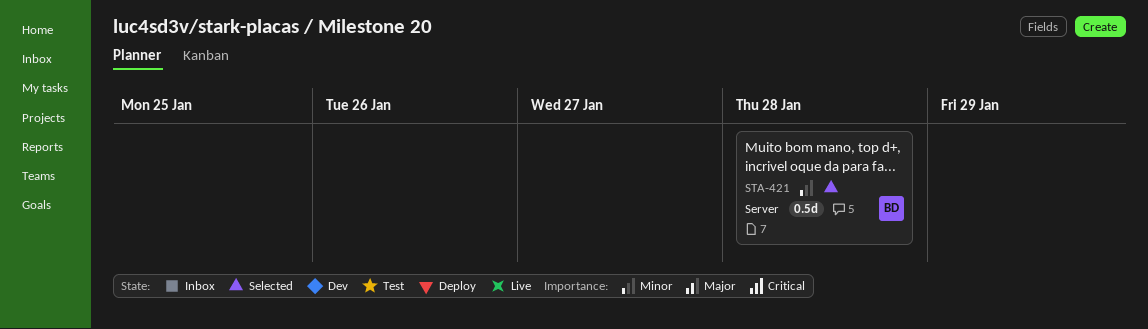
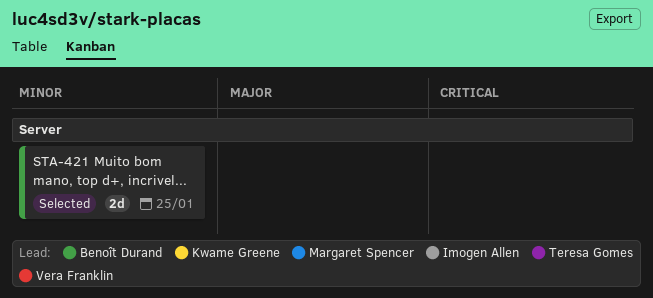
STA-421, estimate: 0.5d -> 2d
STA-421, due: Jan 28 -> Jan 25

